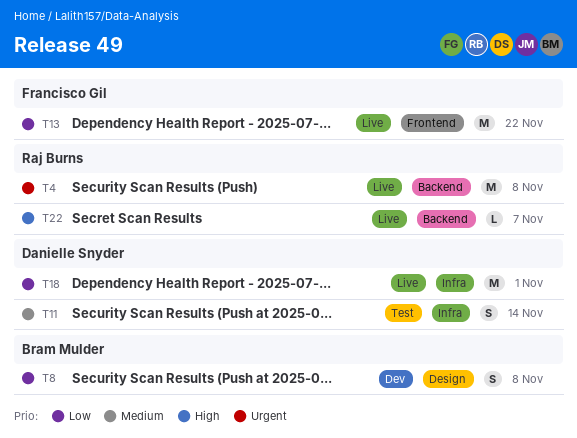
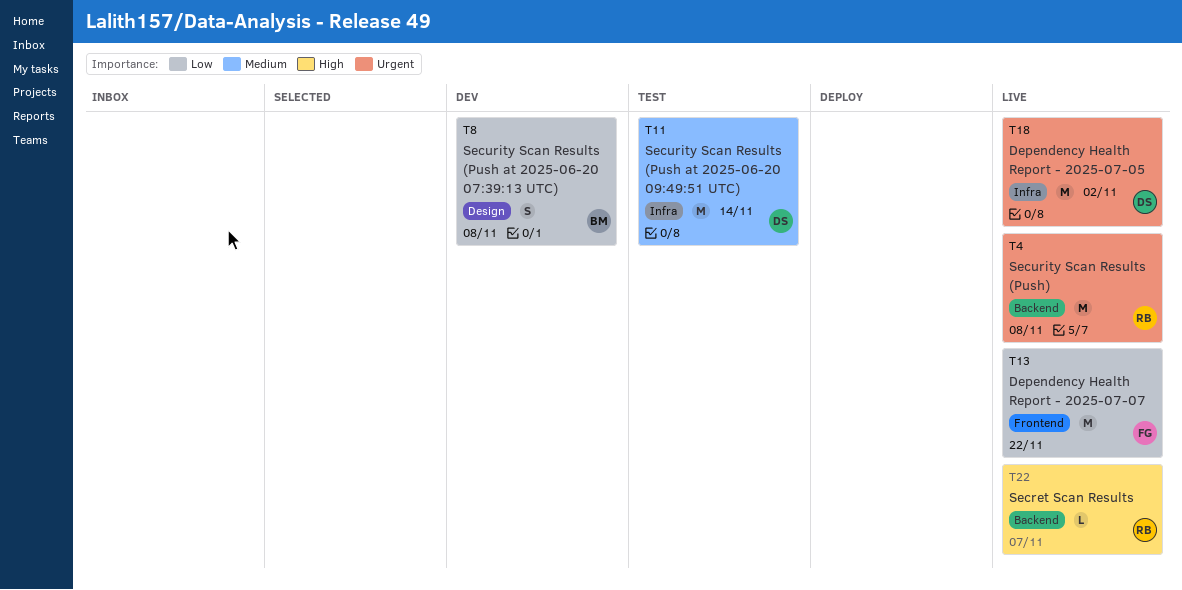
T11, estimate: S -> M
T18, priority: Low -> Urgent
T18, due: Nov 1 -> Nov 2

